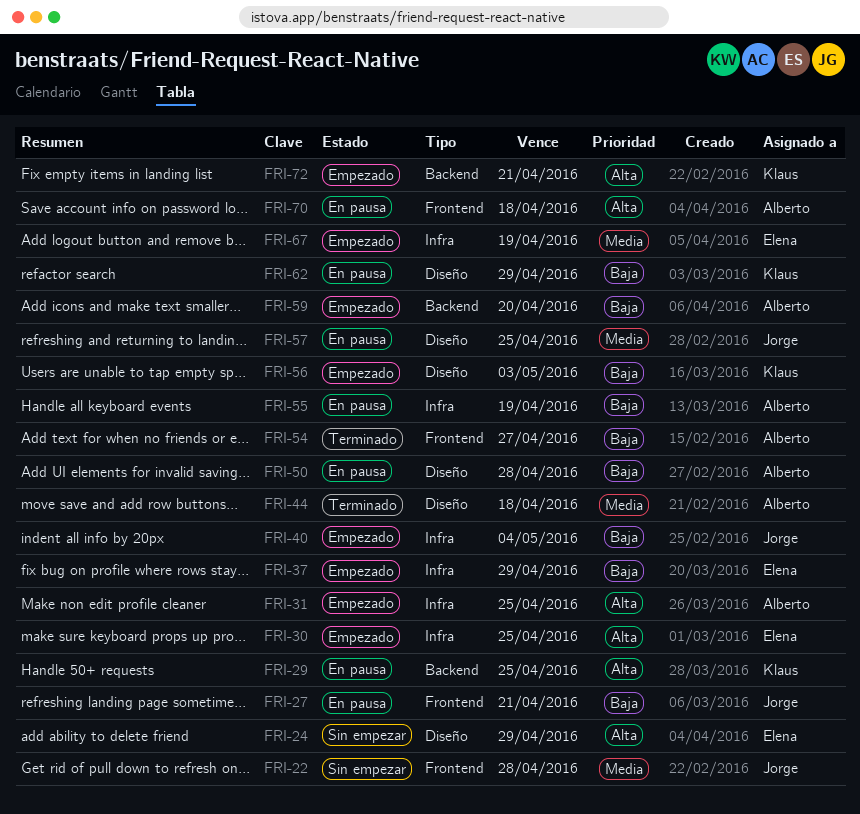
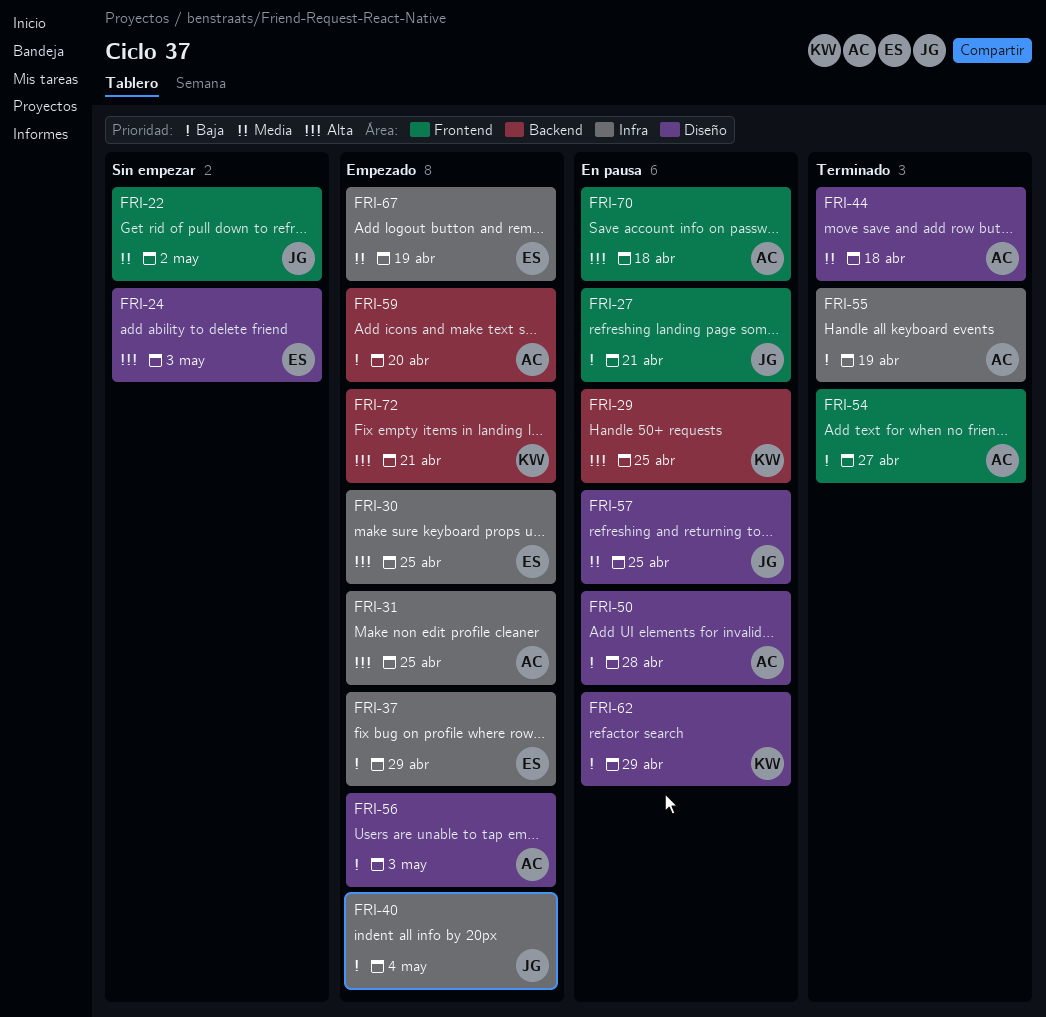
FRI-22, due: Apr 28 -> May 2
FRI-24, due: Apr 29 -> May 3
FRI-55, status: En pausa -> Terminado
FRI-56, owner: Klaus -> Alberto

